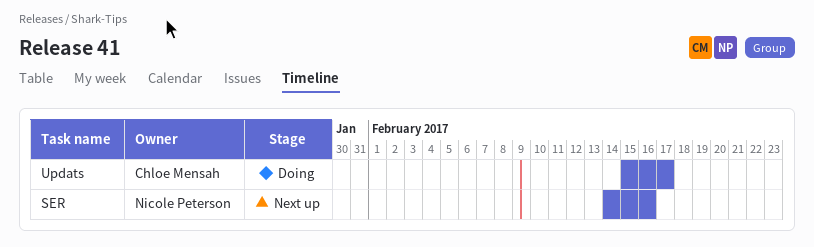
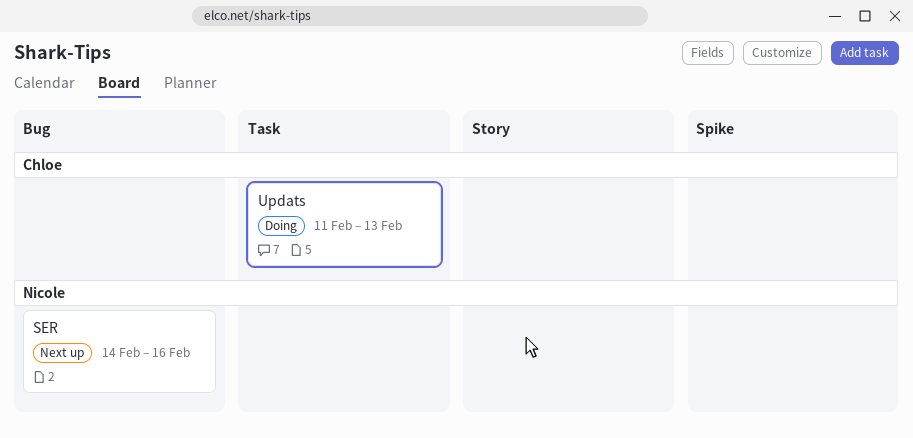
Updats, start: Feb 15 -> Feb 11
Updats, due: Feb 17 -> Feb 13

